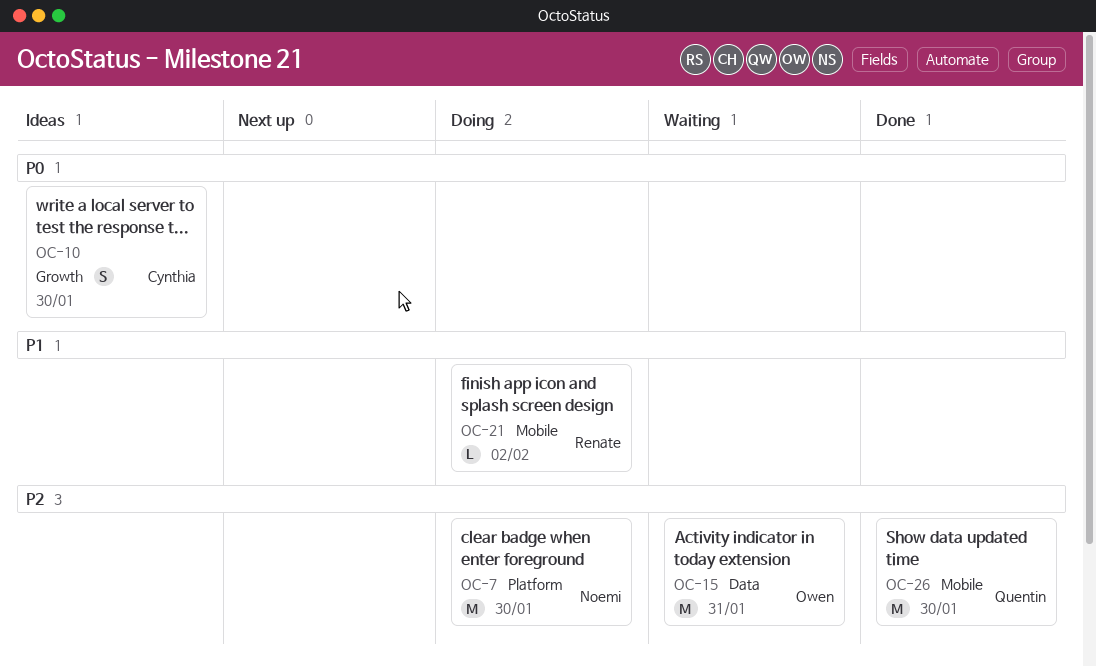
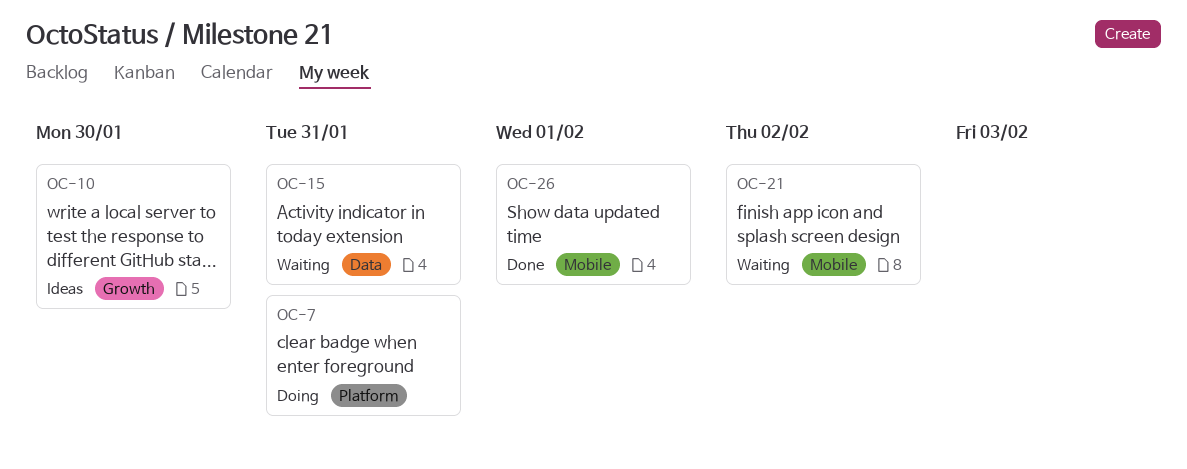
OC-7, due: Jan 30 -> Jan 31
OC-21, status: Doing -> Waiting
OC-26, due: Jan 30 -> Feb 1

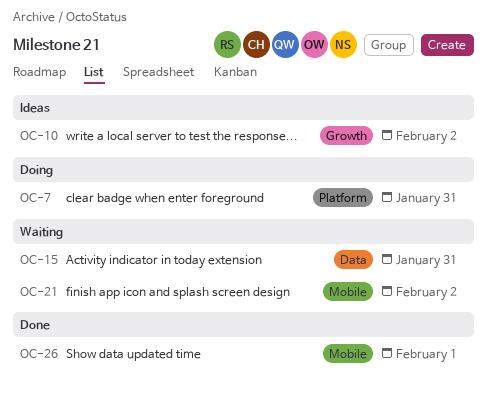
OC-10, due: Jan 30 -> Feb 2

